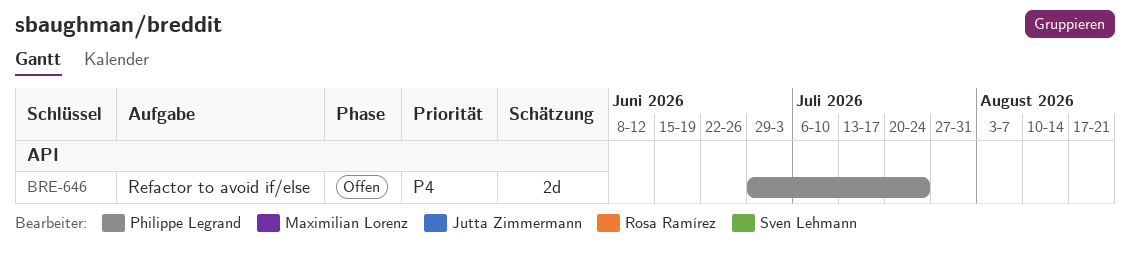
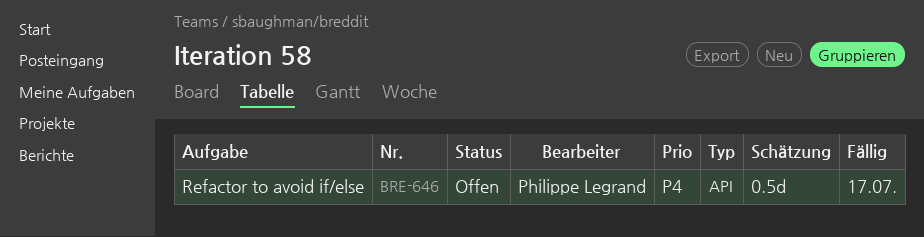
BRE-646, estimate: 2d -> 0.5d
BRE-646, due: Jul 24 -> Jul 17

